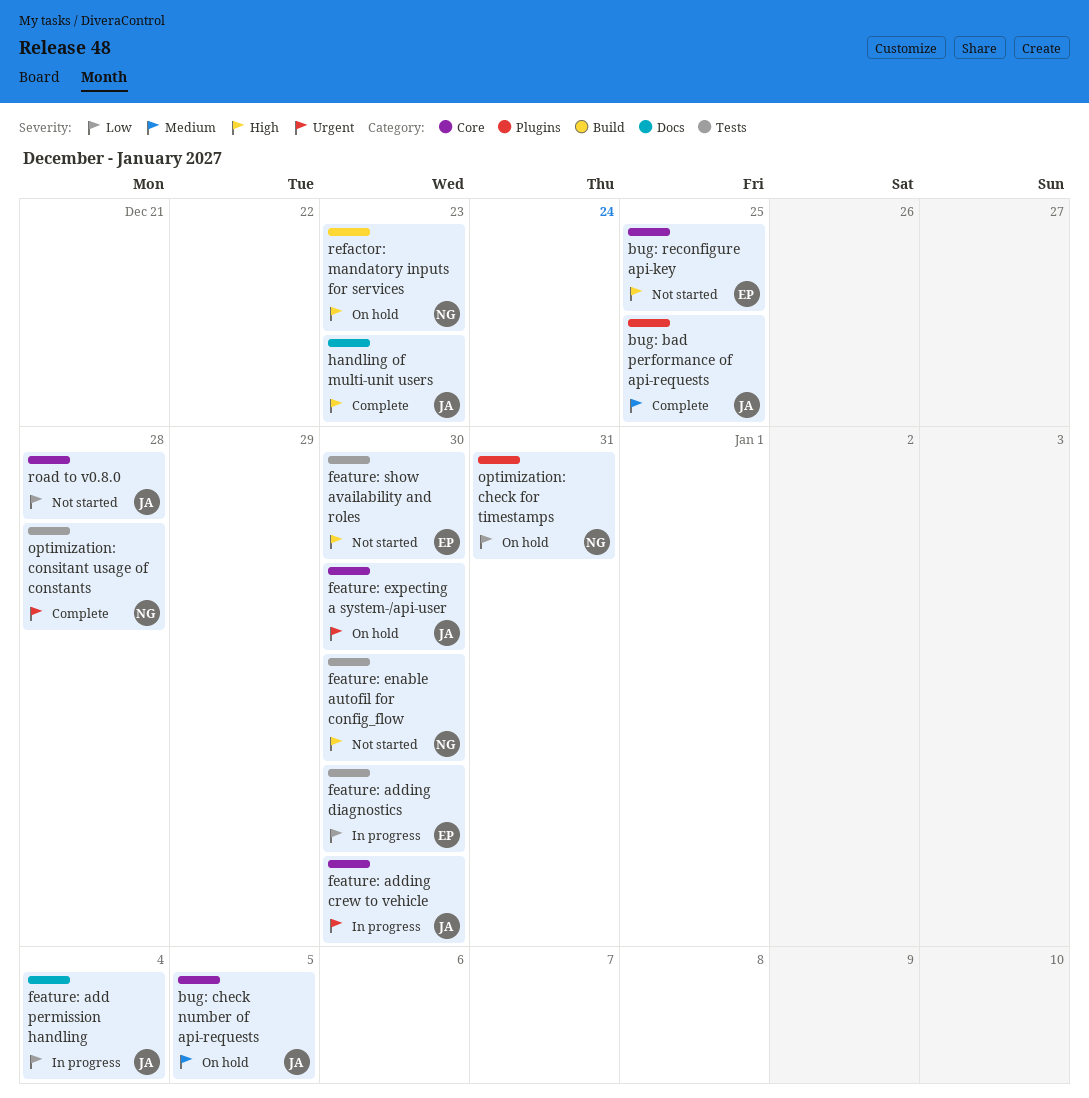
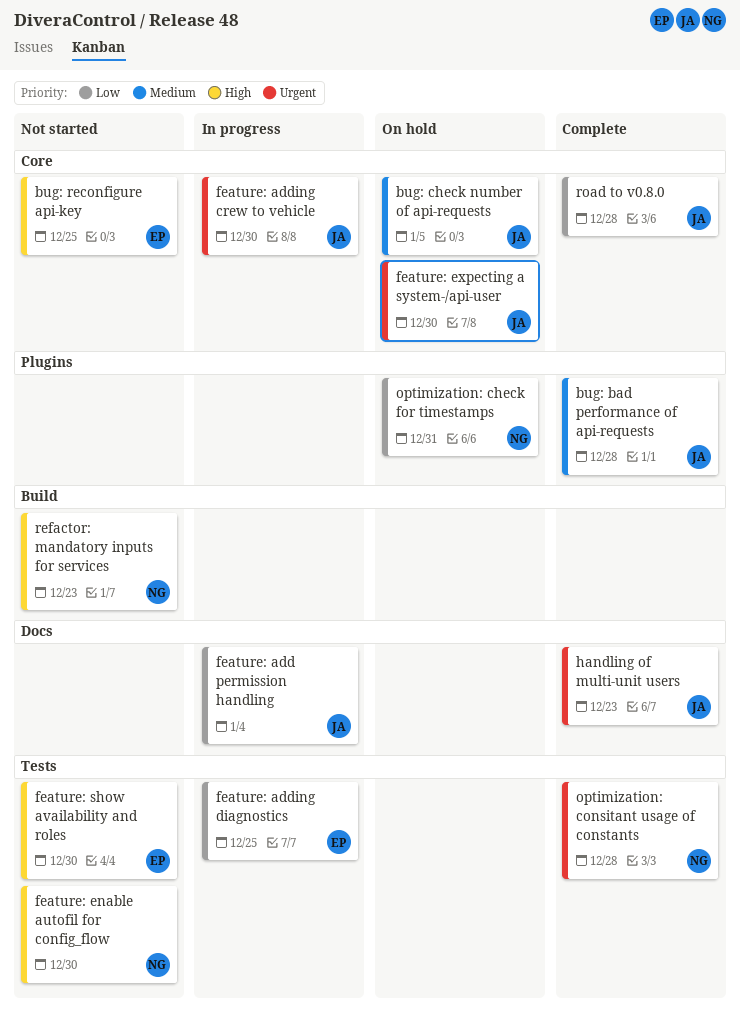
bug: bad performance of api-requests, due: Dec 25 -> Dec 28
feature: adding diagnostics, due: Dec 30 -> Dec 25
handling of multi-unit users, priority: High -> Urgent
refactor: mandatory inputs for services, status: On hold -> Not started
road to v0.8.0, status: Not started -> Complete

